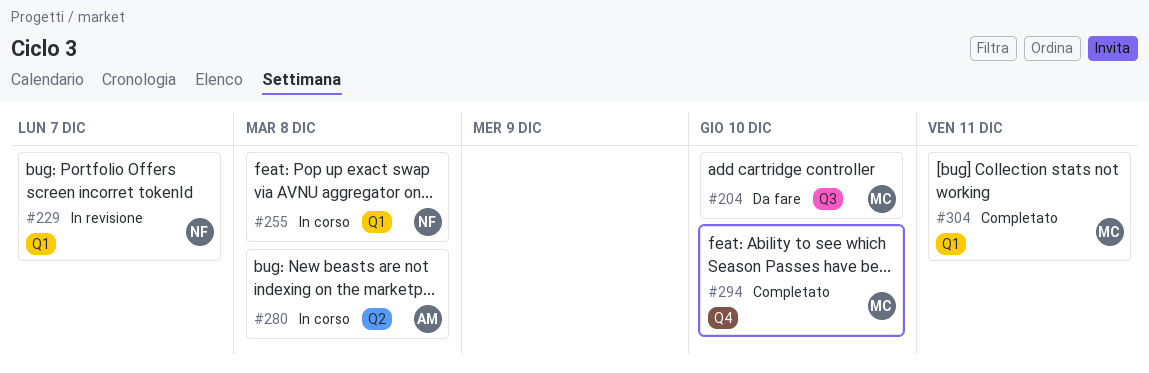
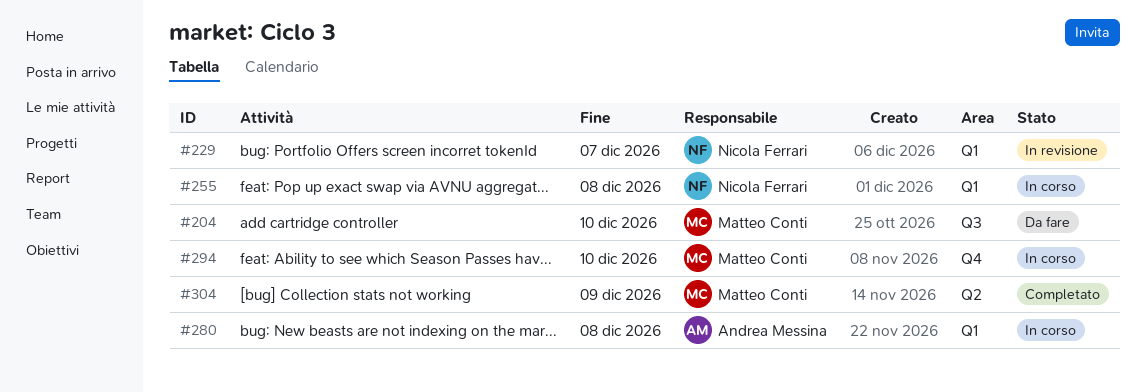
#280, label: Q2 -> Q1
#294, status: Completato -> In corso
#304, label: Q1 -> Q2
#304, due: Dec 11 -> Dec 9

